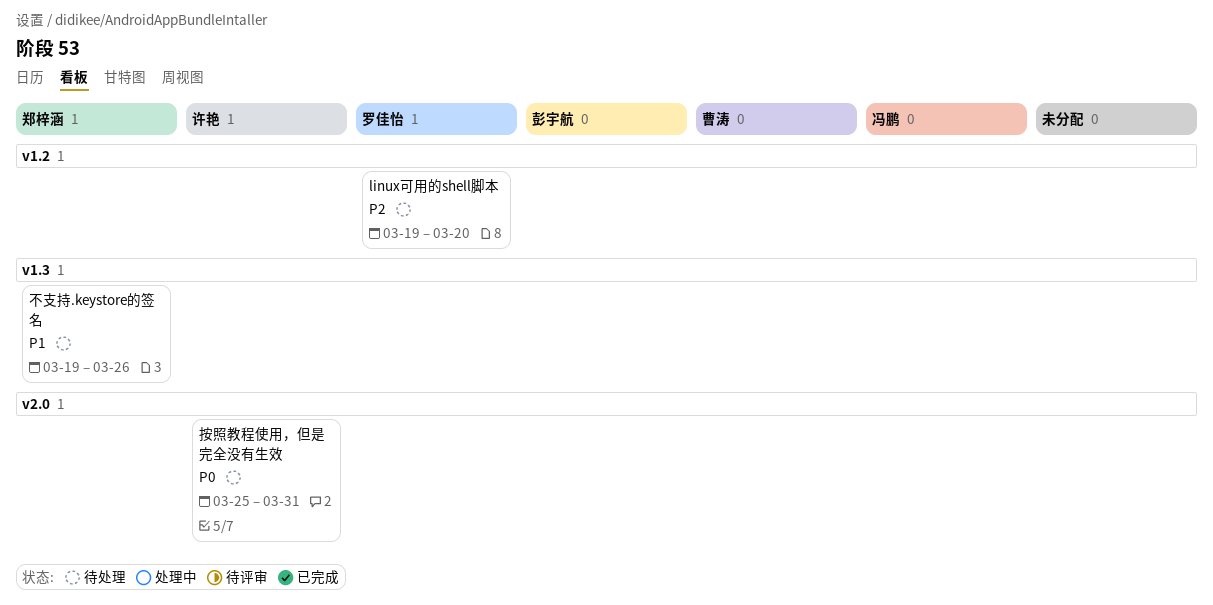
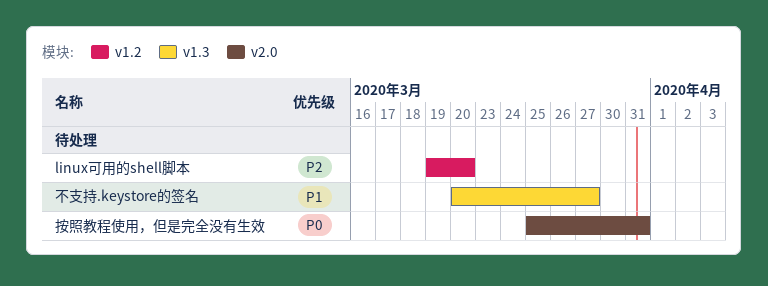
不支持.keystore的签名, start: Mar 19 -> Mar 20
不支持.keystore的签名, due: Mar 26 -> Mar 27

